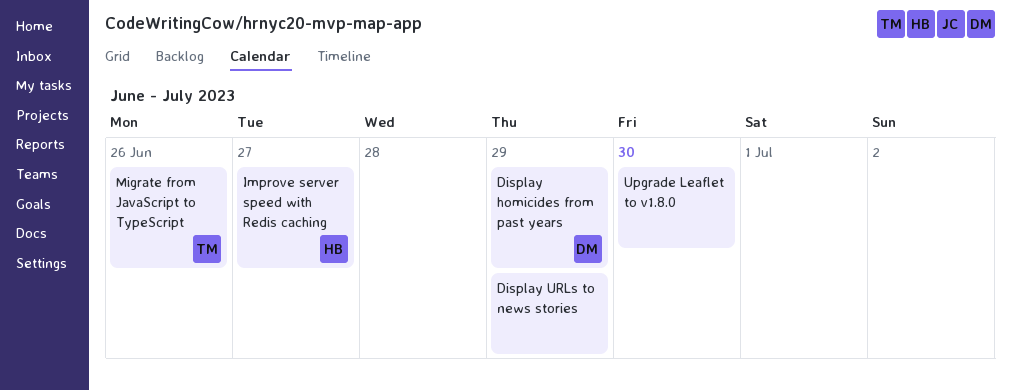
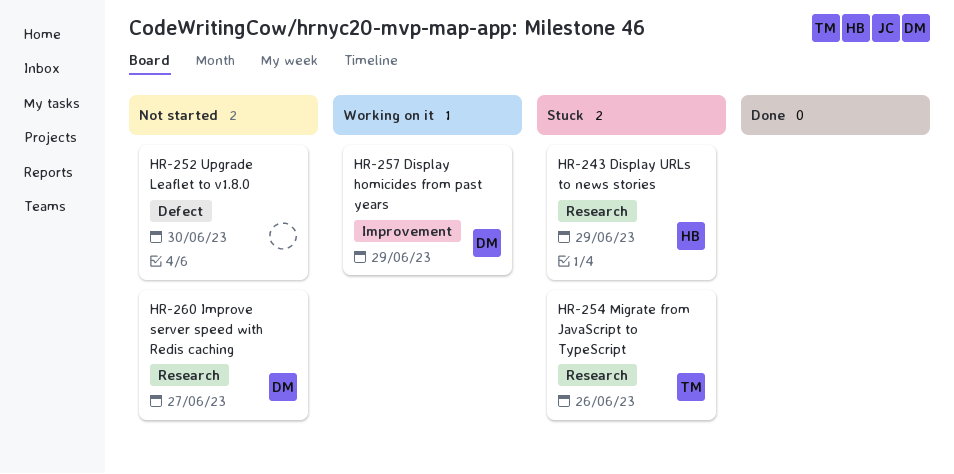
Display URLs to news stories, owner: none -> HB
Improve server speed with Redis caching, owner: HB -> DM

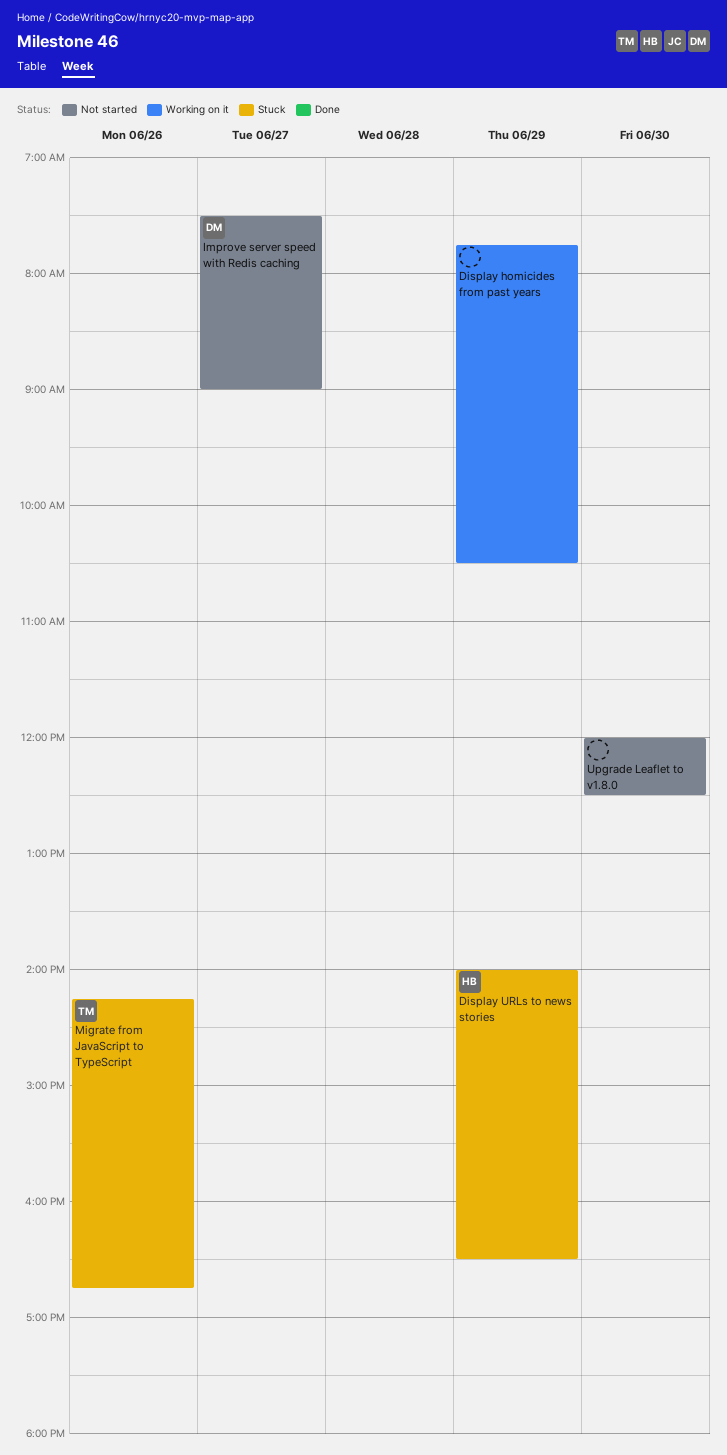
Display homicides from past years, owner: DM -> none

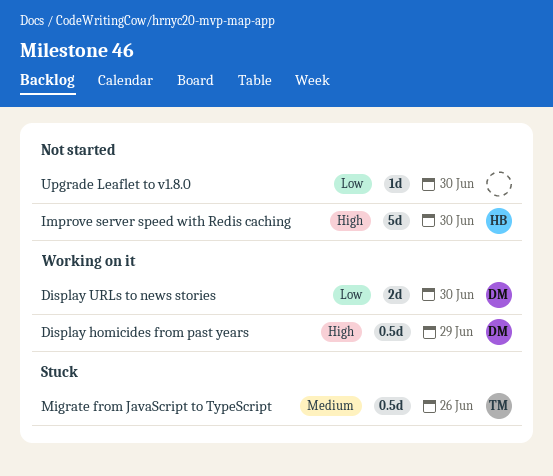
Display homicides from past years, owner: none -> DM
Display URLs to news stories, status: Stuck -> Working on it
Display URLs to news stories, owner: HB -> DM
Display URLs to news stories, day: Jun 29 -> Jun 30
Improve server speed with Redis caching, owner: DM -> HB
Improve server speed with Redis caching, day: Jun 27 -> Jun 30

